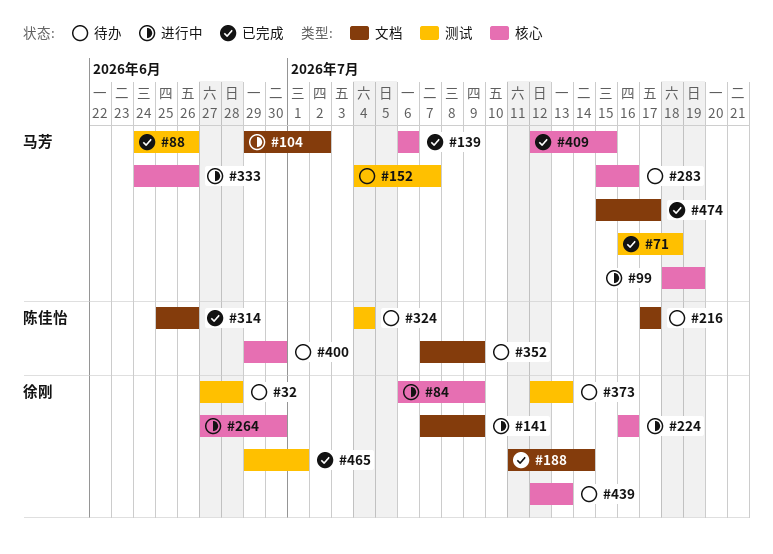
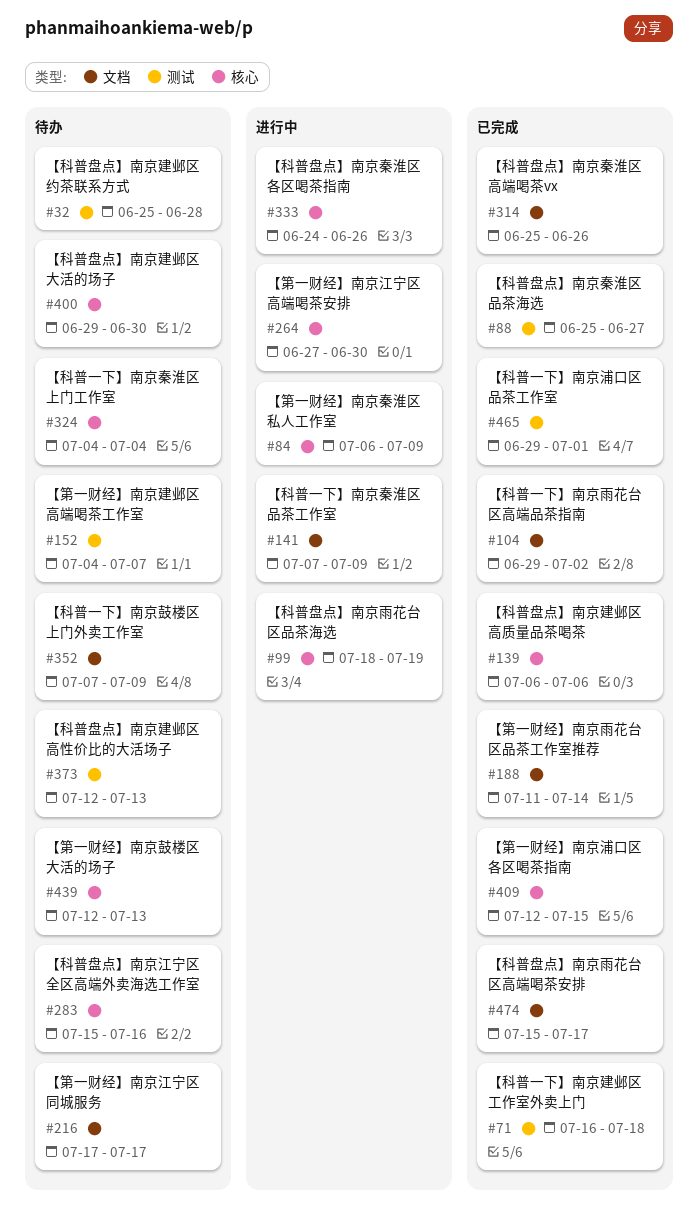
#32, start: Jun 27 -> Jun 25
#88, start: Jun 24 -> Jun 25
#88, due: Jun 26 -> Jun 27
#104, status: 进行中 -> 已完成
#224: present -> none
#324, label: 测试 -> 核心

